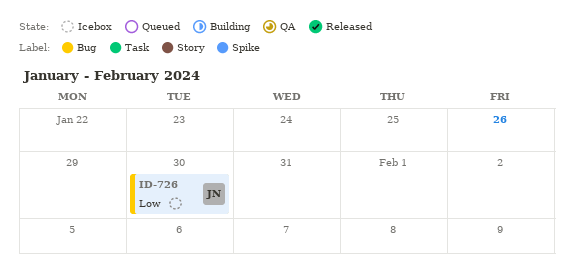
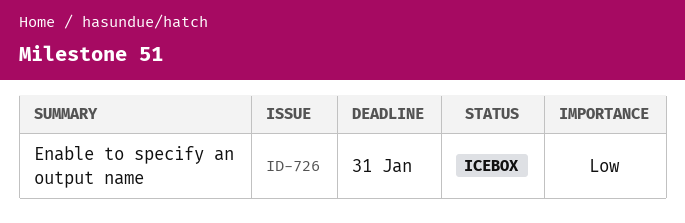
ID-726, due: Jan 30 -> Jan 31

